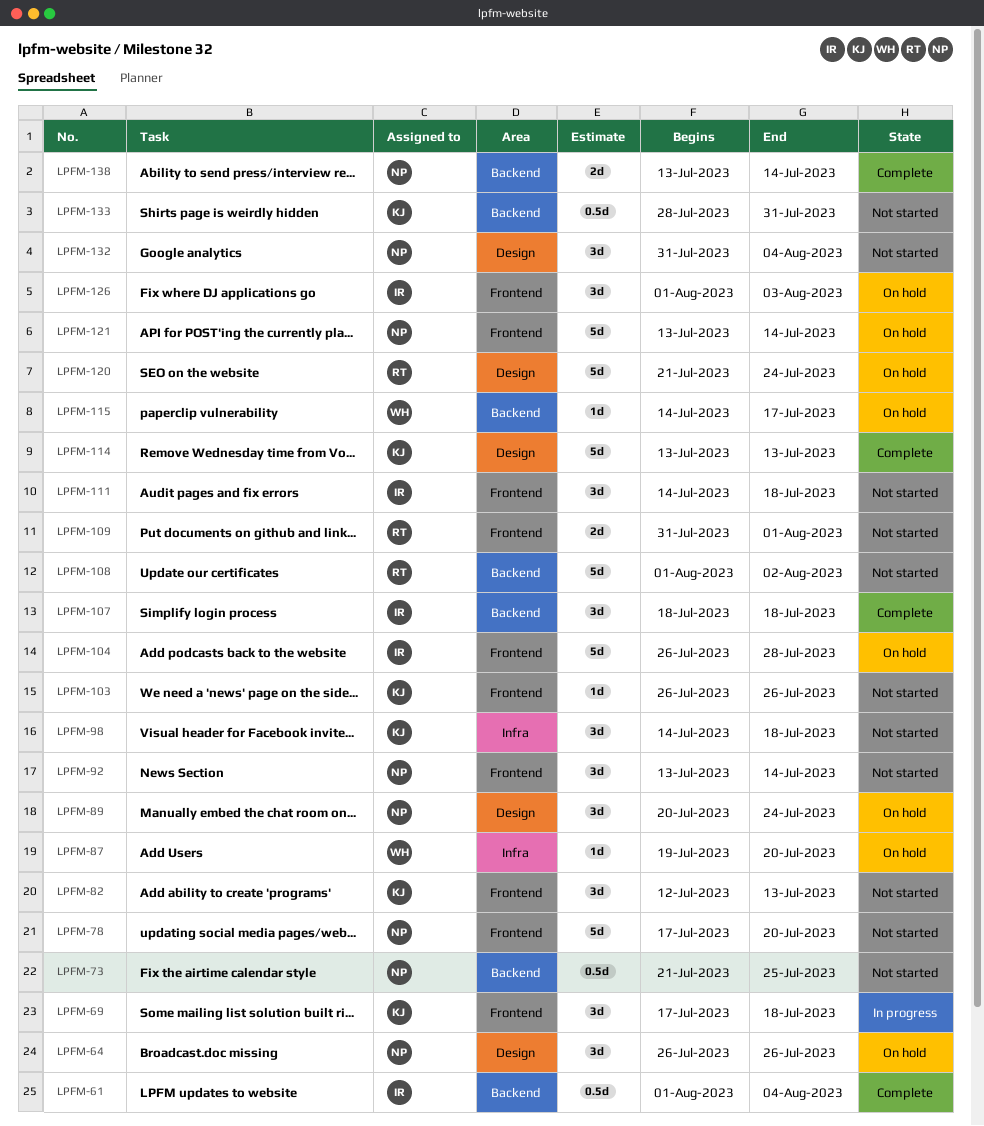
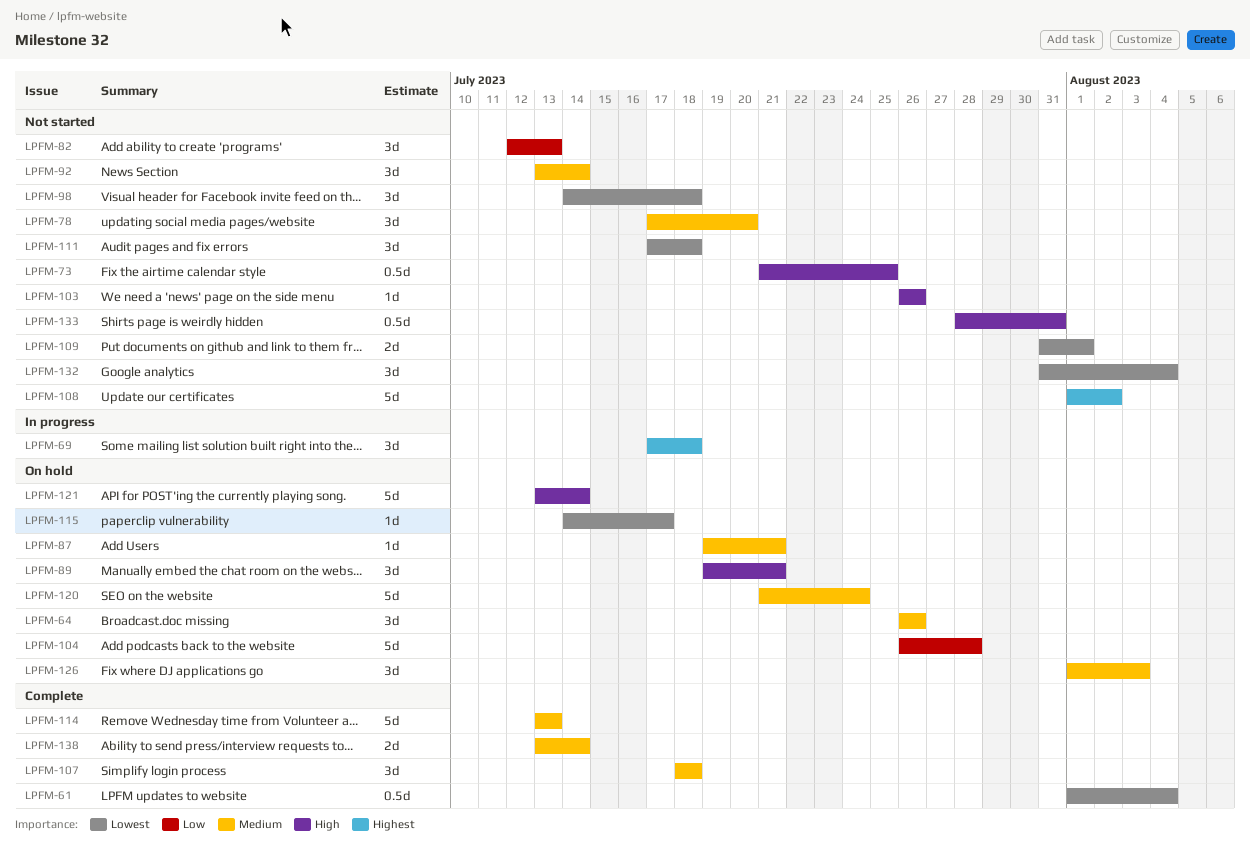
LPFM-78, estimate: 5d -> 3d
LPFM-87, due: Jul 20 -> Jul 21
LPFM-89, start: Jul 20 -> Jul 19
LPFM-89, due: Jul 24 -> Jul 21
LPFM-111, start: Jul 14 -> Jul 17

